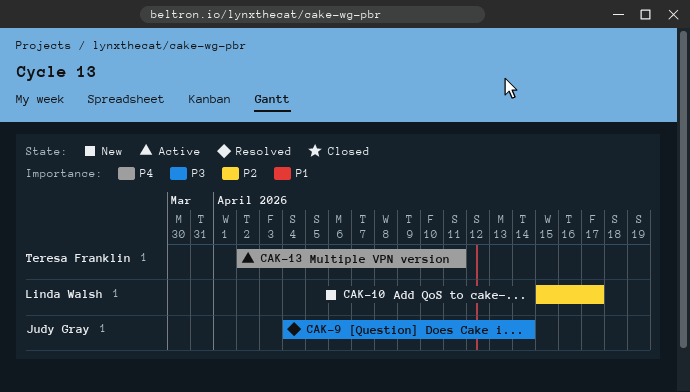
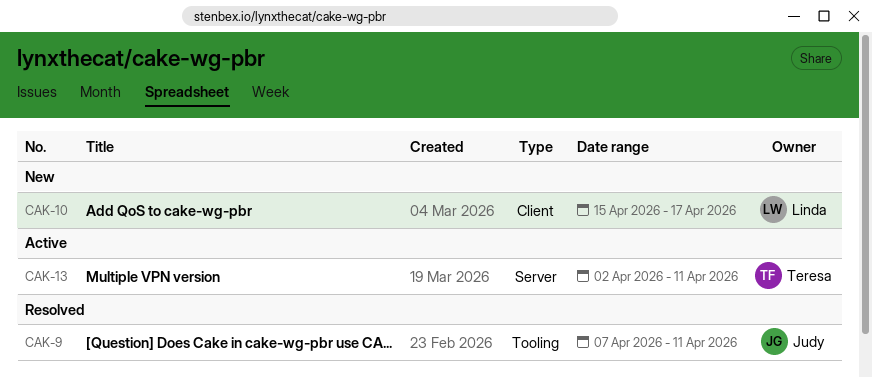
CAK-9, start: Apr 4 -> Apr 7
CAK-9, due: Apr 14 -> Apr 11

